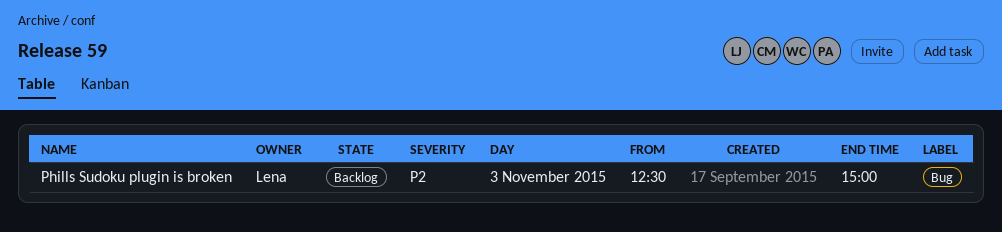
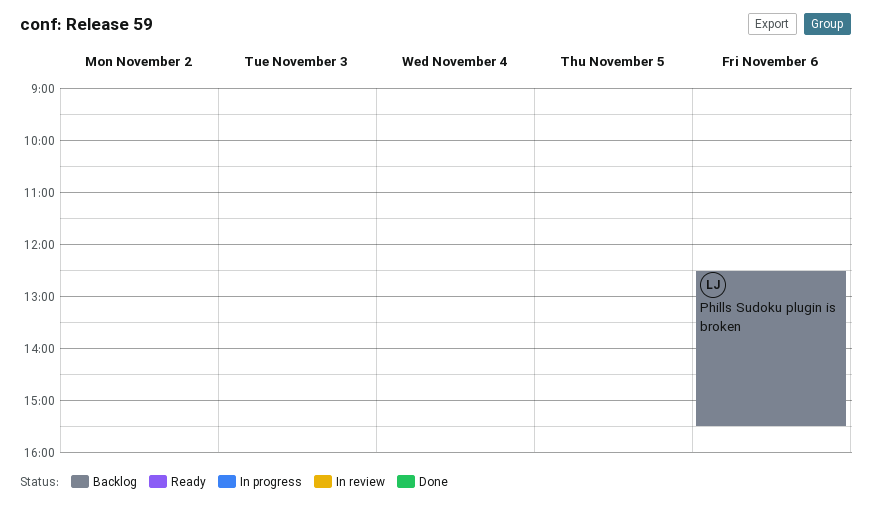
Phills Sudoku plugin is broken, day: Nov 3 -> Nov 6
Phills Sudoku plugin is broken, ends: 15:00 -> 15:30

